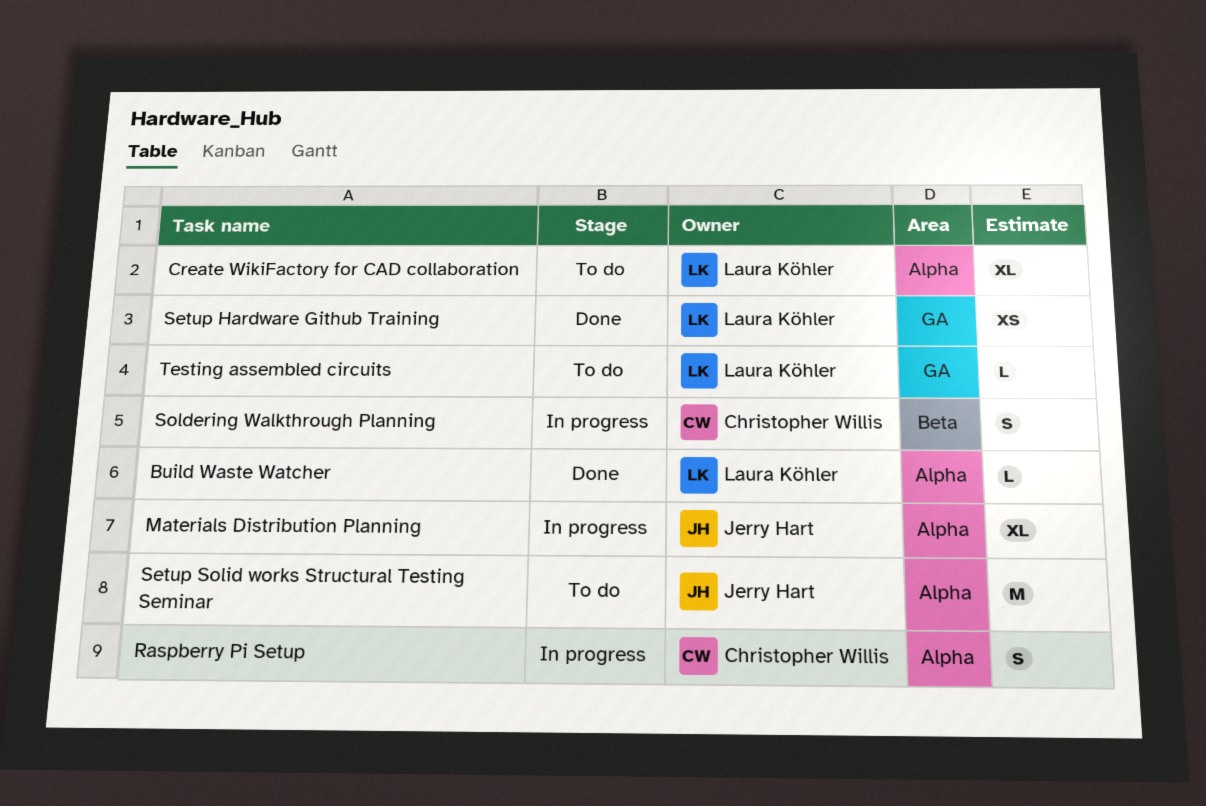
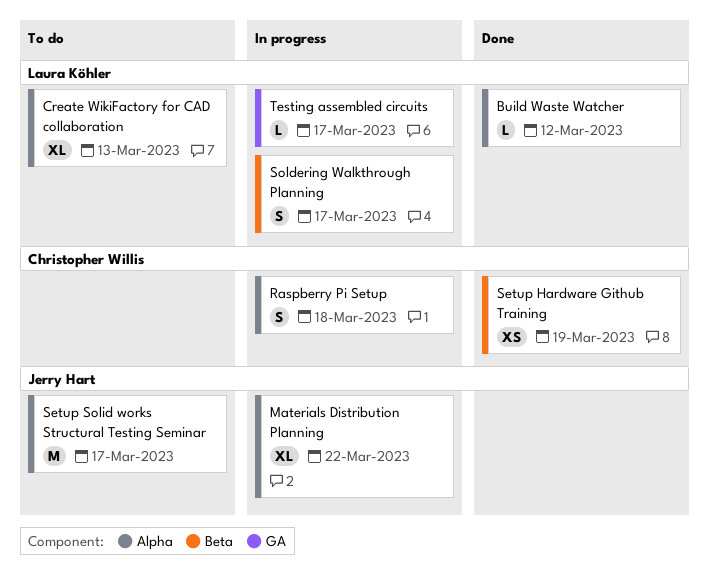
Setup Hardware Github Training, owner: Laura Köhler -> Christopher Willis
Setup Hardware Github Training, label: GA -> Beta
Soldering Walkthrough Planning, owner: Christopher Willis -> Laura Köhler
Testing assembled circuits, status: To do -> In progress

